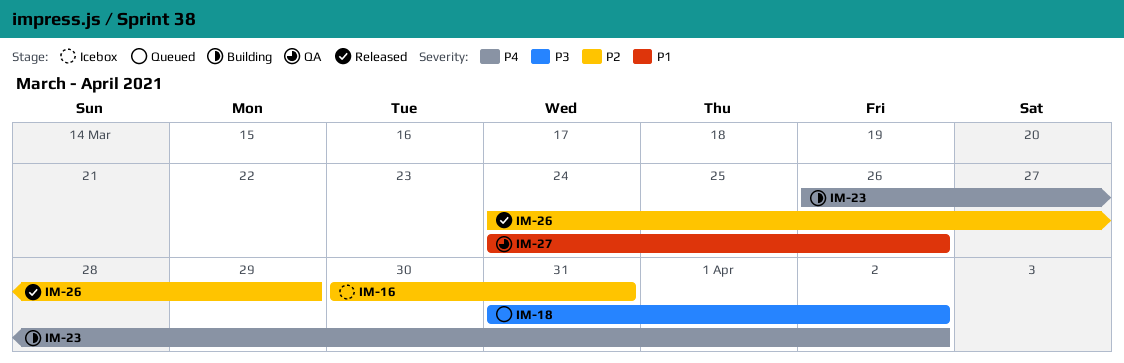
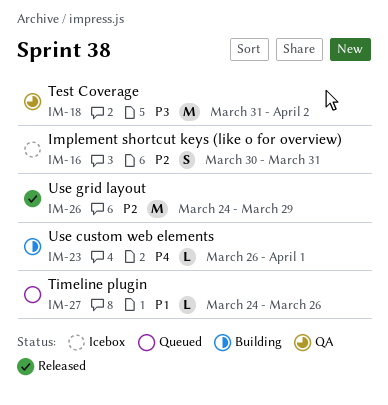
IM-18, status: Queued -> QA
IM-23, due: Apr 2 -> Apr 1
IM-27, status: QA -> Queued

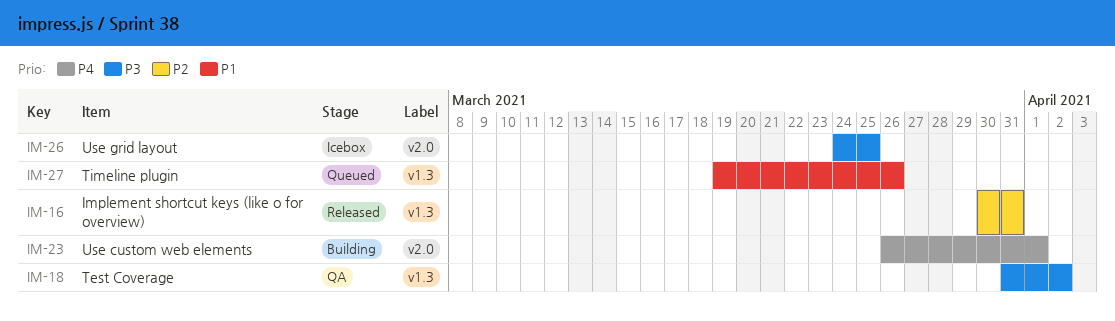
IM-16, status: Icebox -> Released
IM-26, status: Released -> Icebox
IM-26, priority: P2 -> P3
IM-26, due: Mar 29 -> Mar 25
IM-27, start: Mar 24 -> Mar 19

